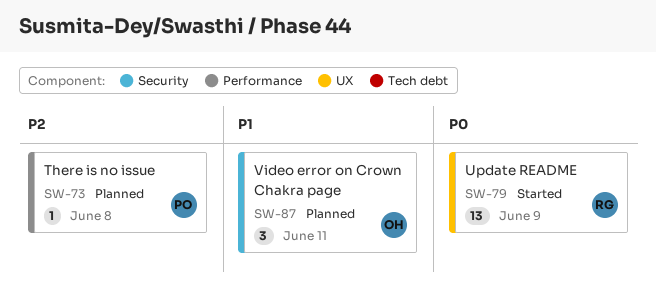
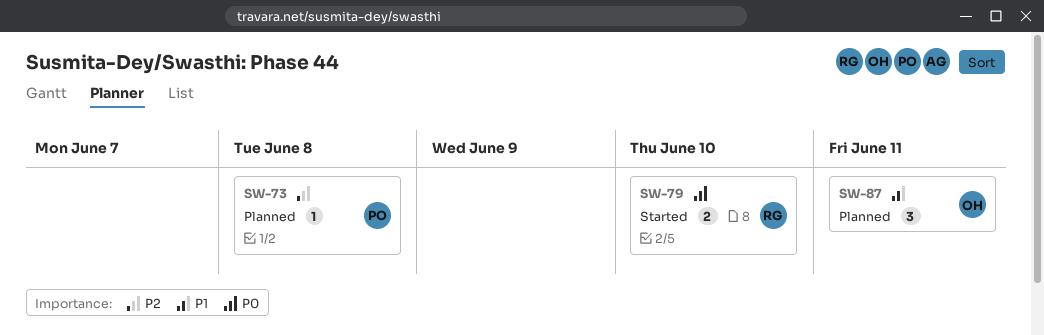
SW-79, estimate: 13 -> 2
SW-79, due: Jun 9 -> Jun 10

